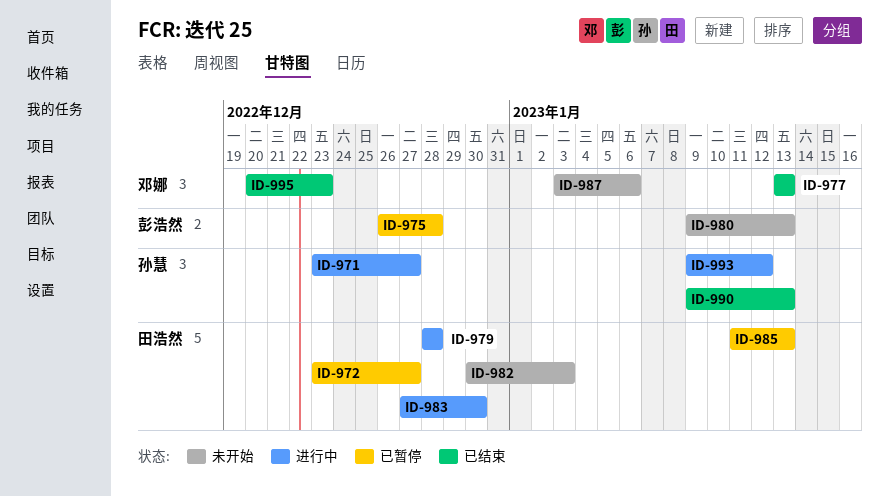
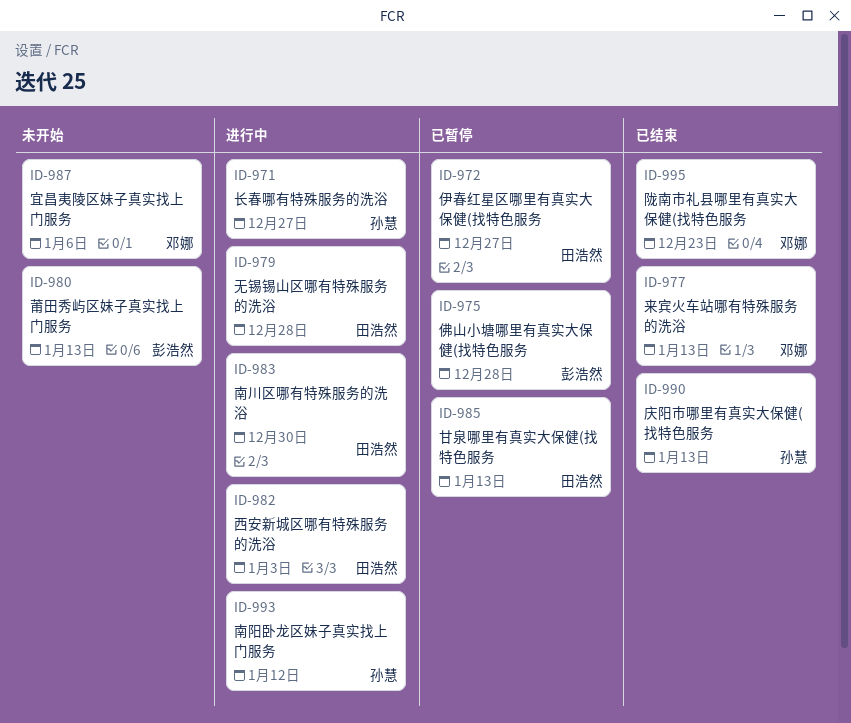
ID-982, status: 未开始 -> 进行中

